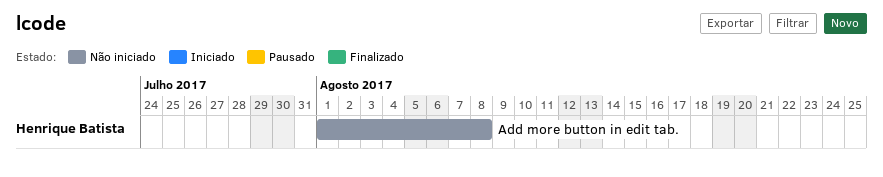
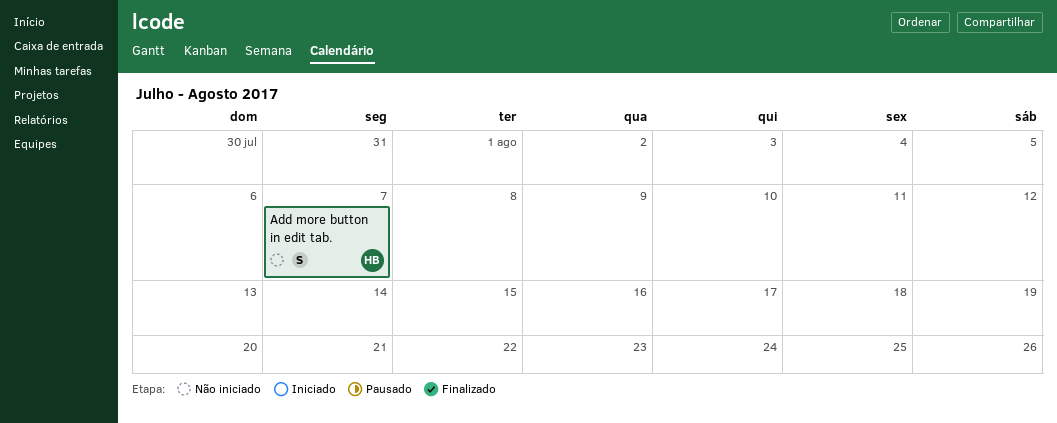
Add more button in edit tab., due: Aug 8 -> Aug 7

